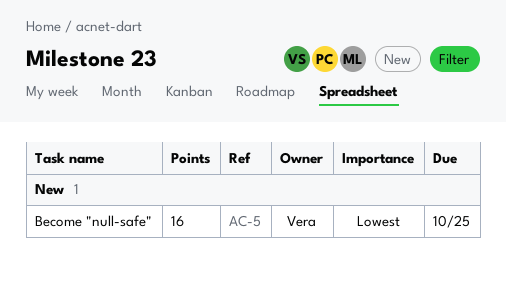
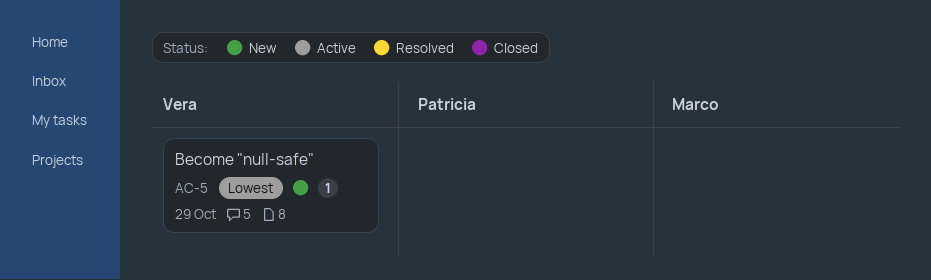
AC-5, estimate: 16 -> 1
AC-5, due: Oct 25 -> Oct 29

